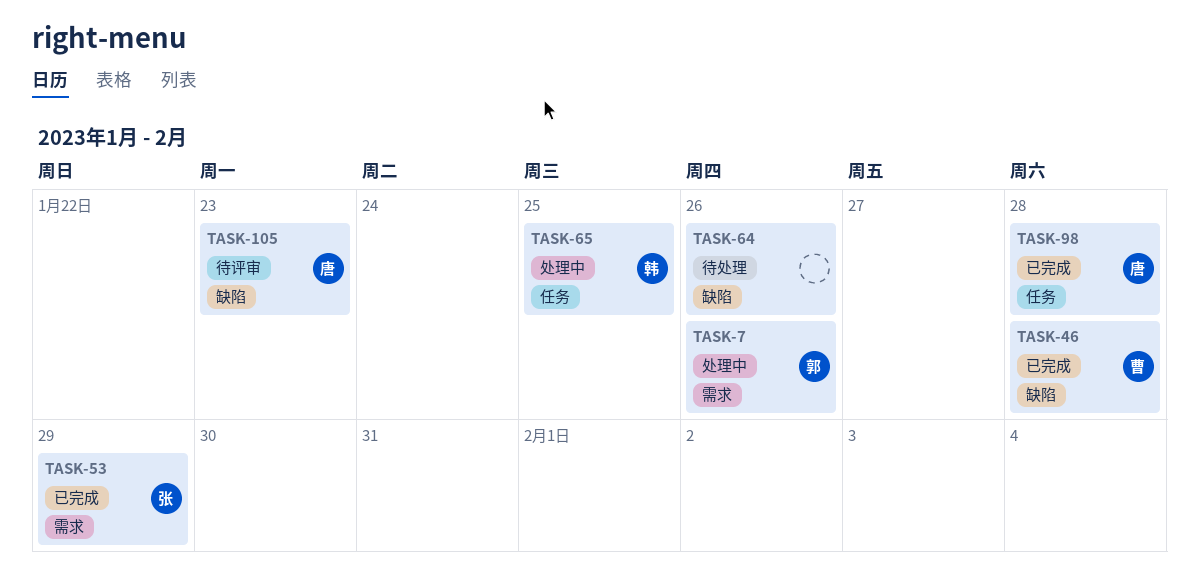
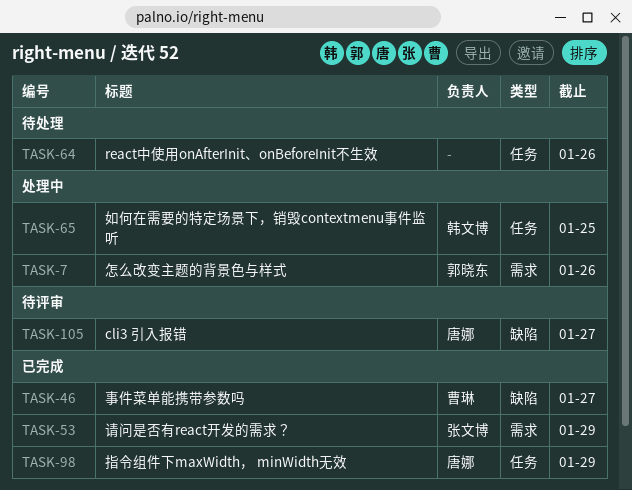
TASK-46, due: Jan 28 -> Jan 27
TASK-64, label: 缺陷 -> 任务
TASK-98, due: Jan 28 -> Jan 29
TASK-105, due: Jan 23 -> Jan 27

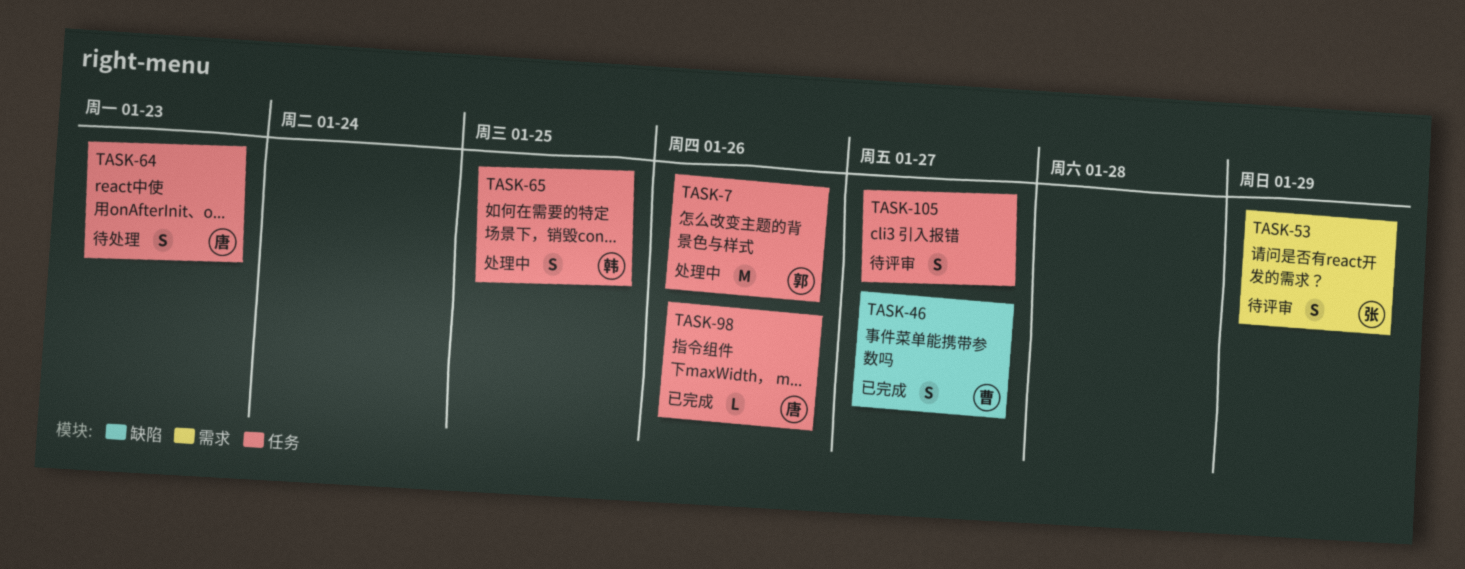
TASK-7, label: 需求 -> 任务
TASK-53, status: 已完成 -> 待评审
TASK-64, owner: none -> 唐娜
TASK-64, due: Jan 26 -> Jan 23
TASK-98, due: Jan 29 -> Jan 26
TASK-105, owner: 唐娜 -> none
TASK-105, label: 缺陷 -> 任务

